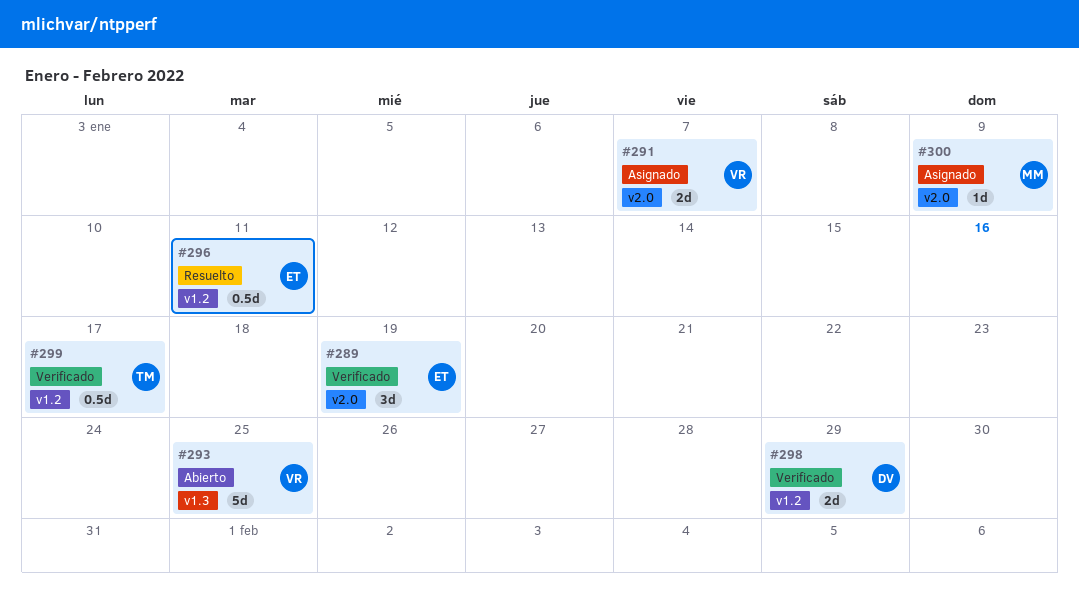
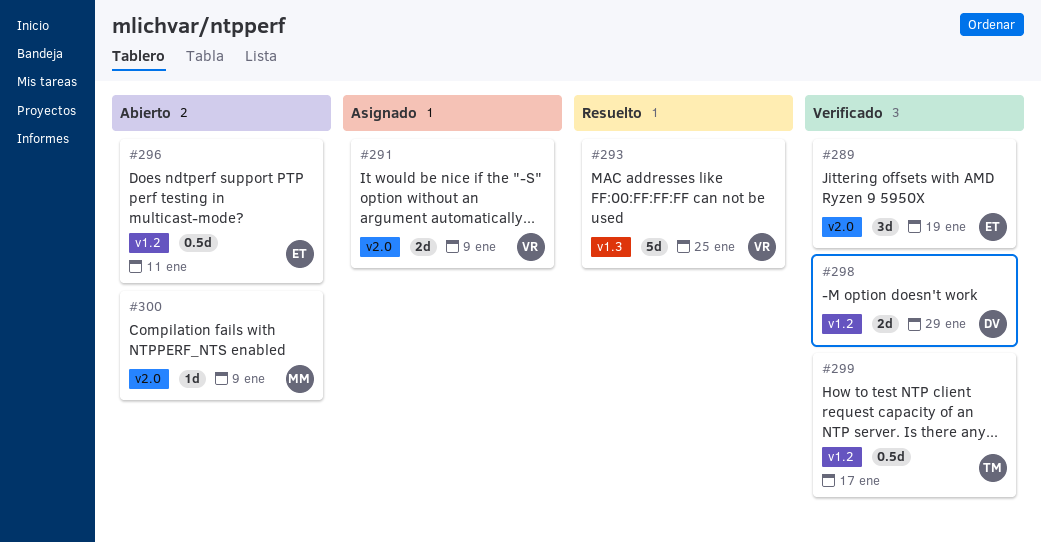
#291, due: Jan 7 -> Jan 9
#293, status: Abierto -> Resuelto
#296, status: Resuelto -> Abierto
#300, status: Asignado -> Abierto

